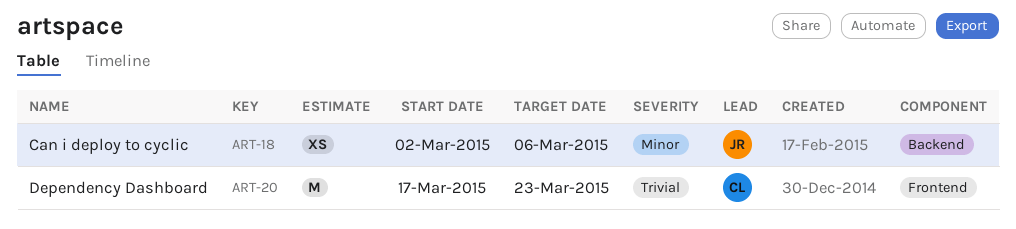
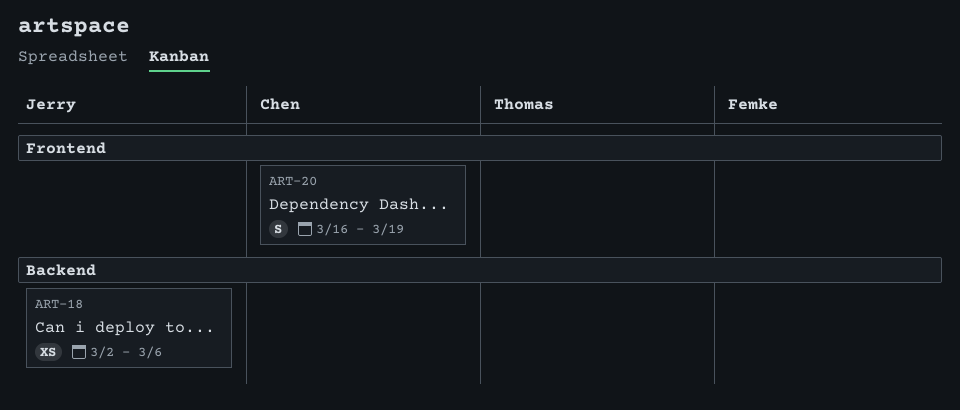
ART-20, estimate: M -> S
ART-20, start: Mar 17 -> Mar 16
ART-20, due: Mar 23 -> Mar 19

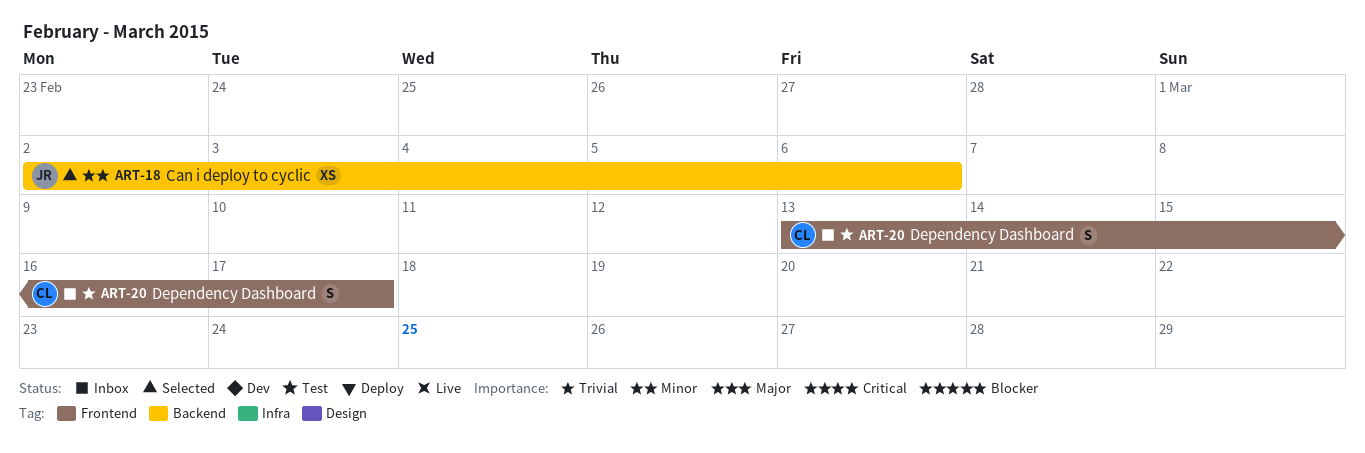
ART-20, start: Mar 16 -> Mar 13
ART-20, due: Mar 19 -> Mar 17

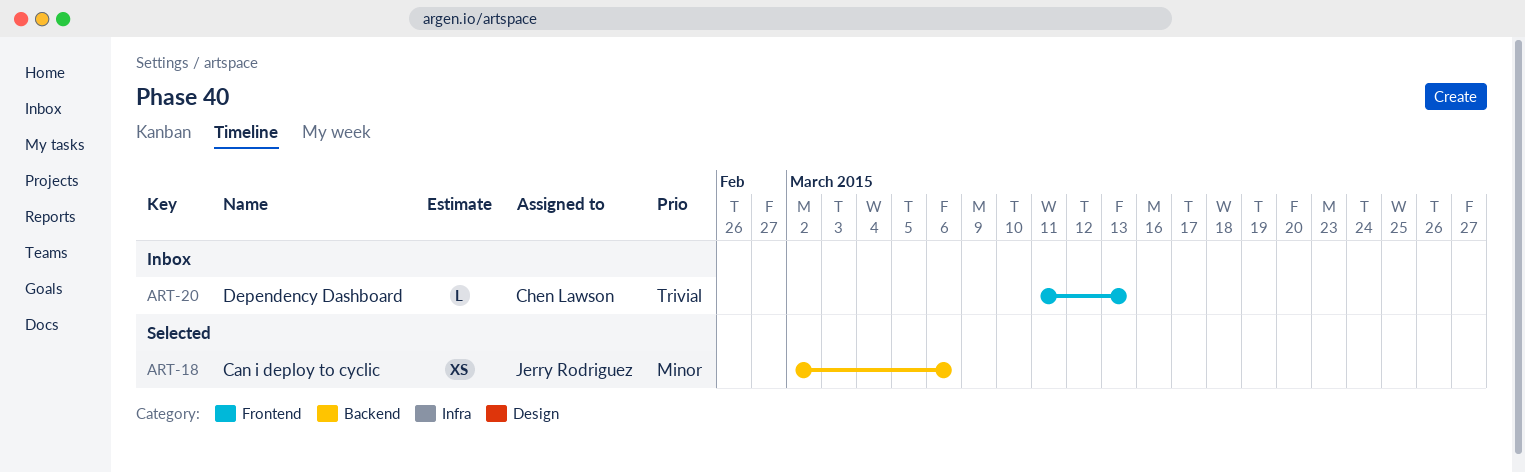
ART-20, estimate: S -> L
ART-20, start: Mar 13 -> Mar 11
ART-20, due: Mar 17 -> Mar 13

